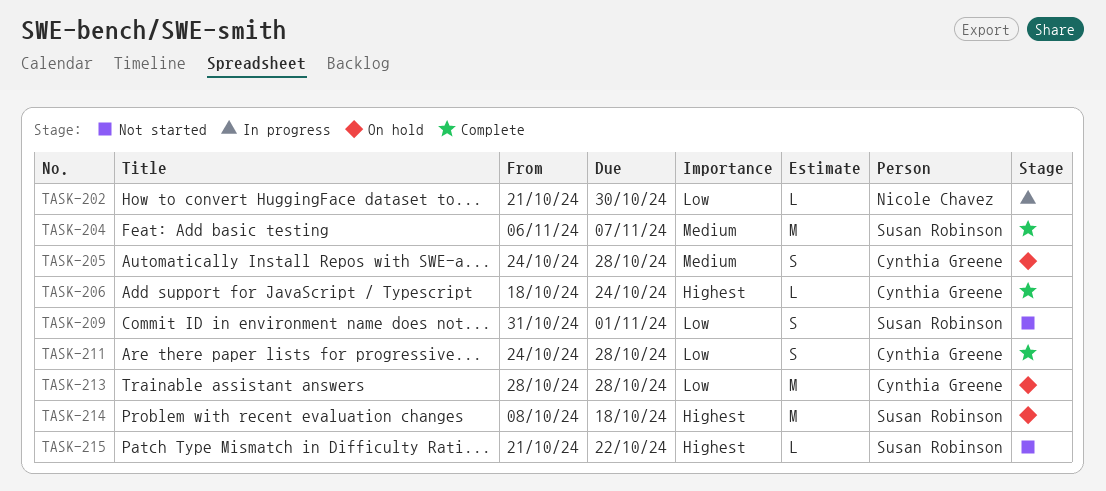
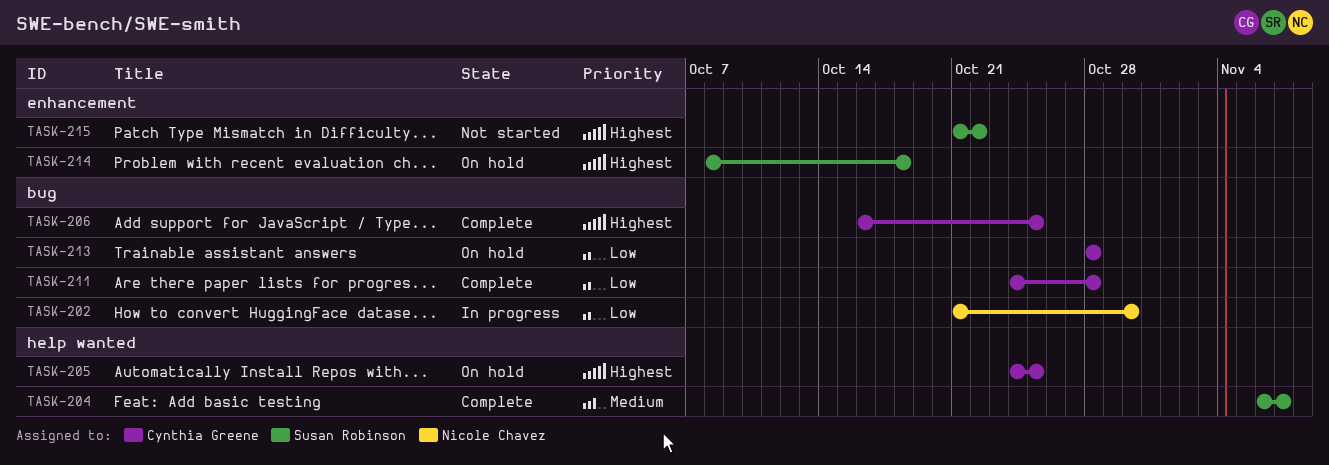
TASK-205, priority: Medium -> Highest
TASK-205, due: Oct 28 -> Oct 25
TASK-206, start: Oct 18 -> Oct 16
TASK-206, due: Oct 24 -> Oct 25
TASK-209: present -> none

